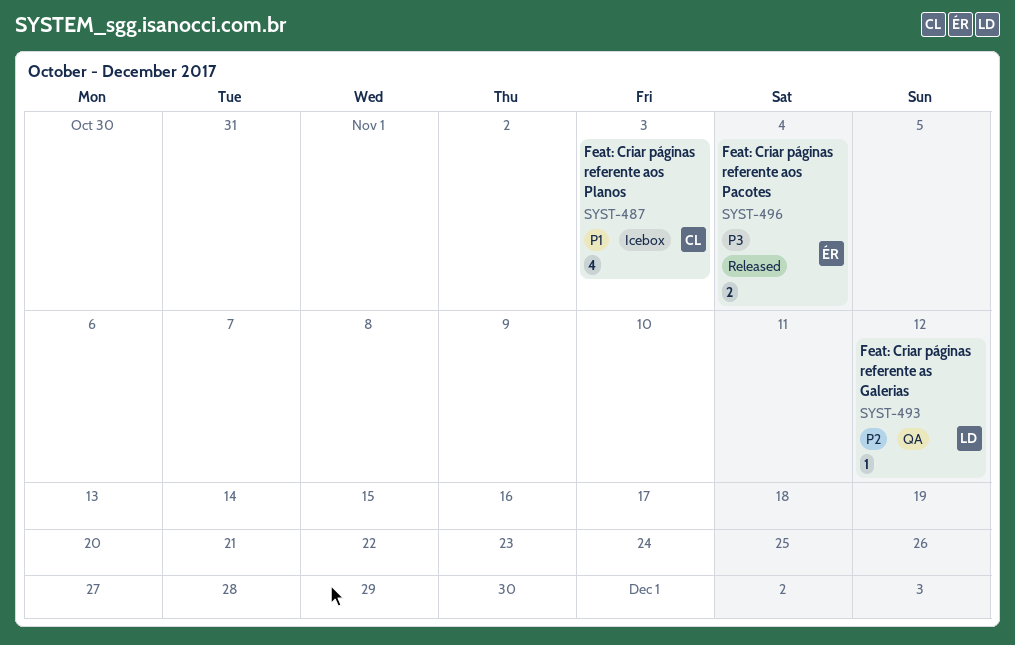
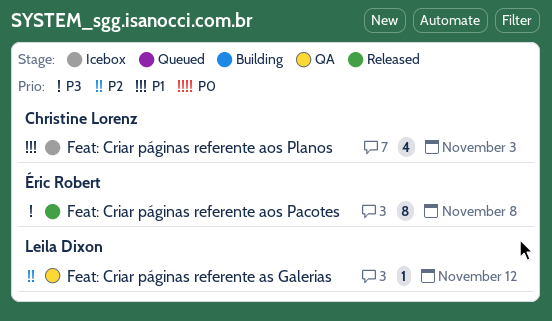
Feat: Criar páginas referente aos Pacotes, estimate: 2 -> 8
Feat: Criar páginas referente aos Pacotes, due: Nov 4 -> Nov 8

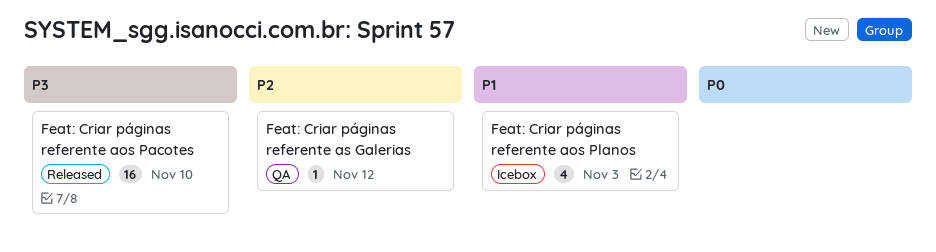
Feat: Criar páginas referente aos Pacotes, estimate: 8 -> 16
Feat: Criar páginas referente aos Pacotes, due: Nov 8 -> Nov 10

